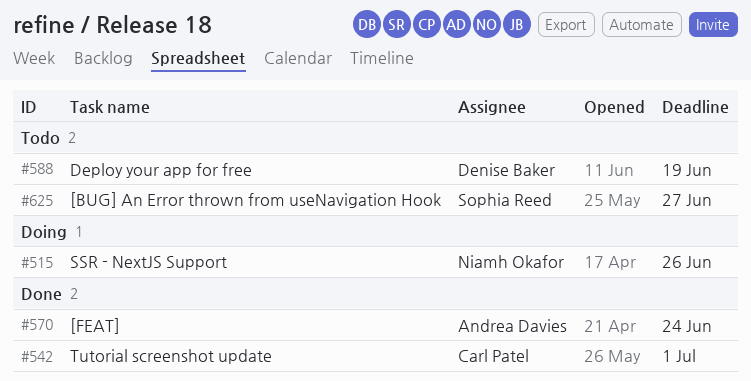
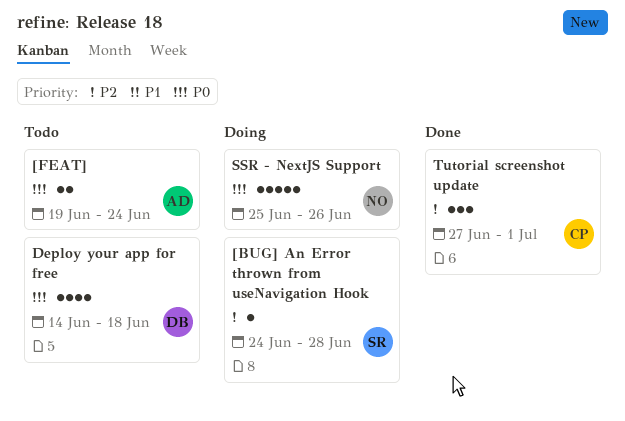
[BUG] An Error thrown from useNavigation Hook, status: Todo -> Doing
[BUG] An Error thrown from useNavigation Hook, due: Jun 27 -> Jun 28
[FEAT], status: Done -> Todo
Deploy your app for free, due: Jun 19 -> Jun 18

